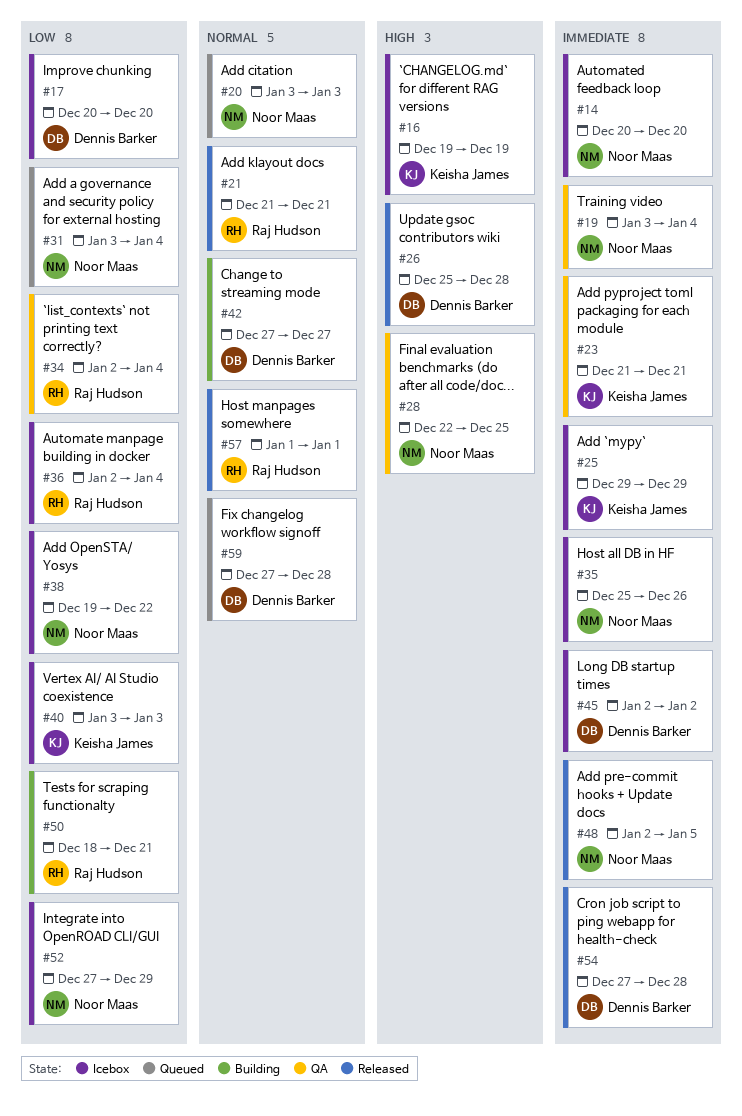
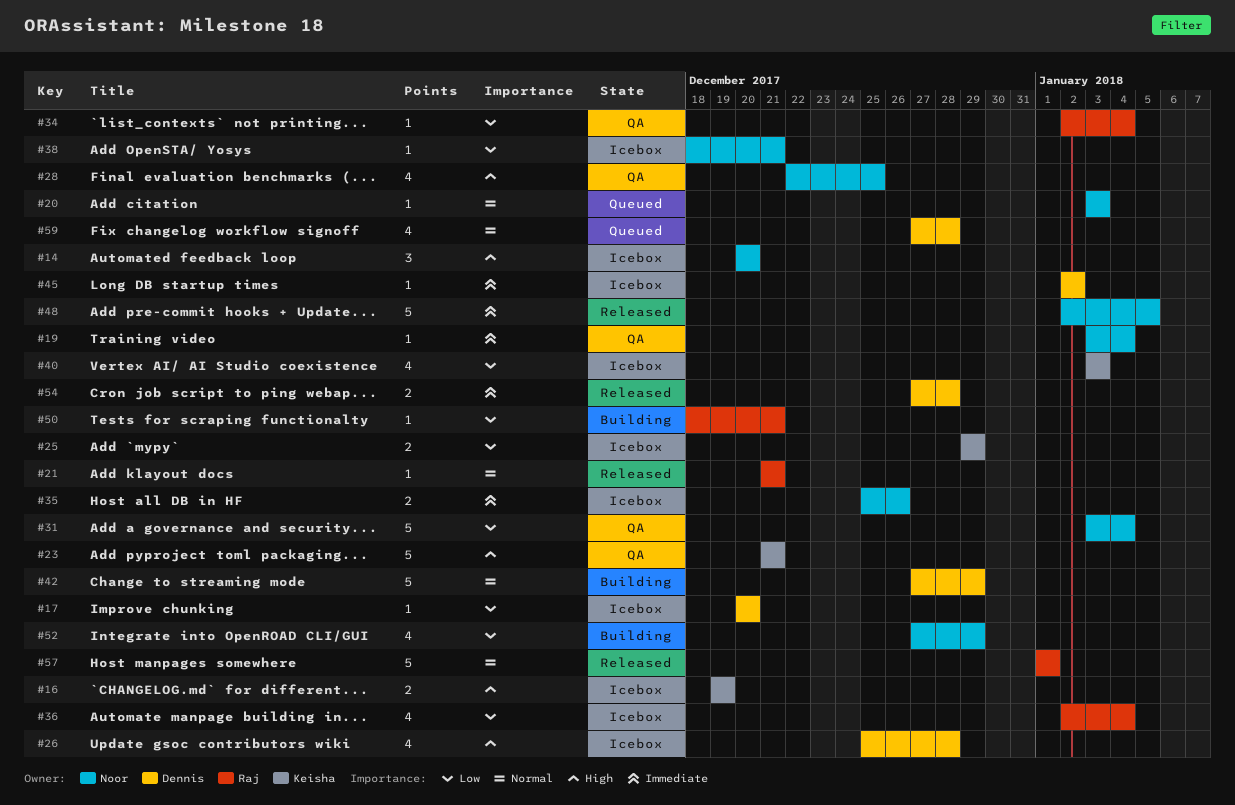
#14, priority: Immediate -> High
#23, priority: Immediate -> High
#25, priority: Immediate -> Low
#26, status: Released -> Icebox
#31, status: Queued -> QA
#38, start: Dec 19 -> Dec 18
#38, due: Dec 22 -> Dec 21
#42, due: Dec 27 -> Dec 29
#52, status: Icebox -> Building

